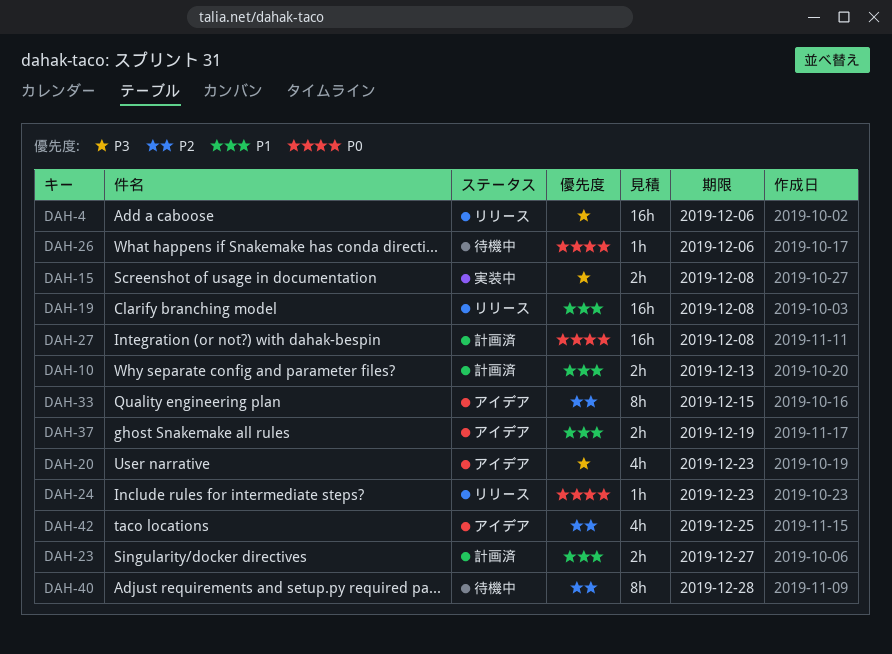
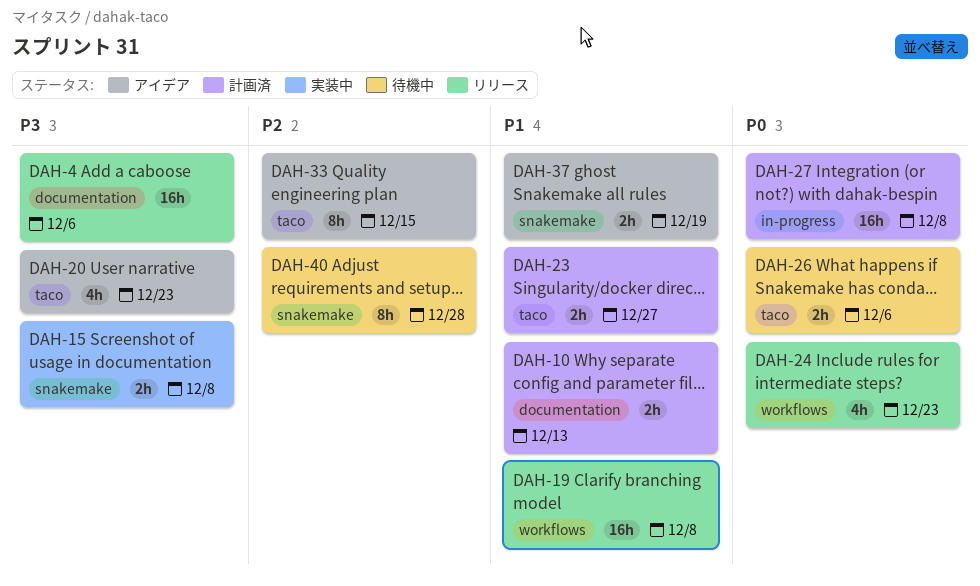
DAH-24, estimate: 1h -> 4h
DAH-26, estimate: 1h -> 2h
DAH-42: present -> none

